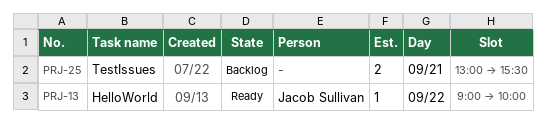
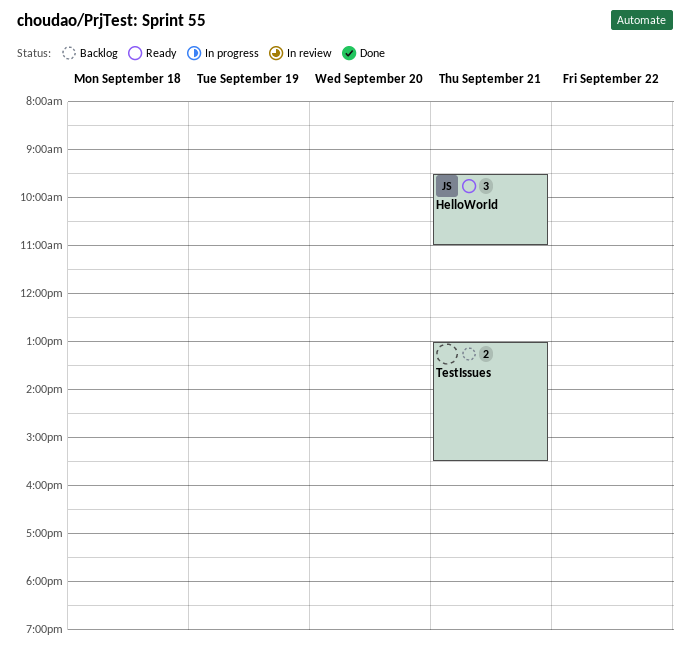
HelloWorld, estimate: 1 -> 3
HelloWorld, day: Sep 22 -> Sep 21
HelloWorld, begins: 09:00 -> 09:30
HelloWorld, ends: 10:00 -> 11:00

